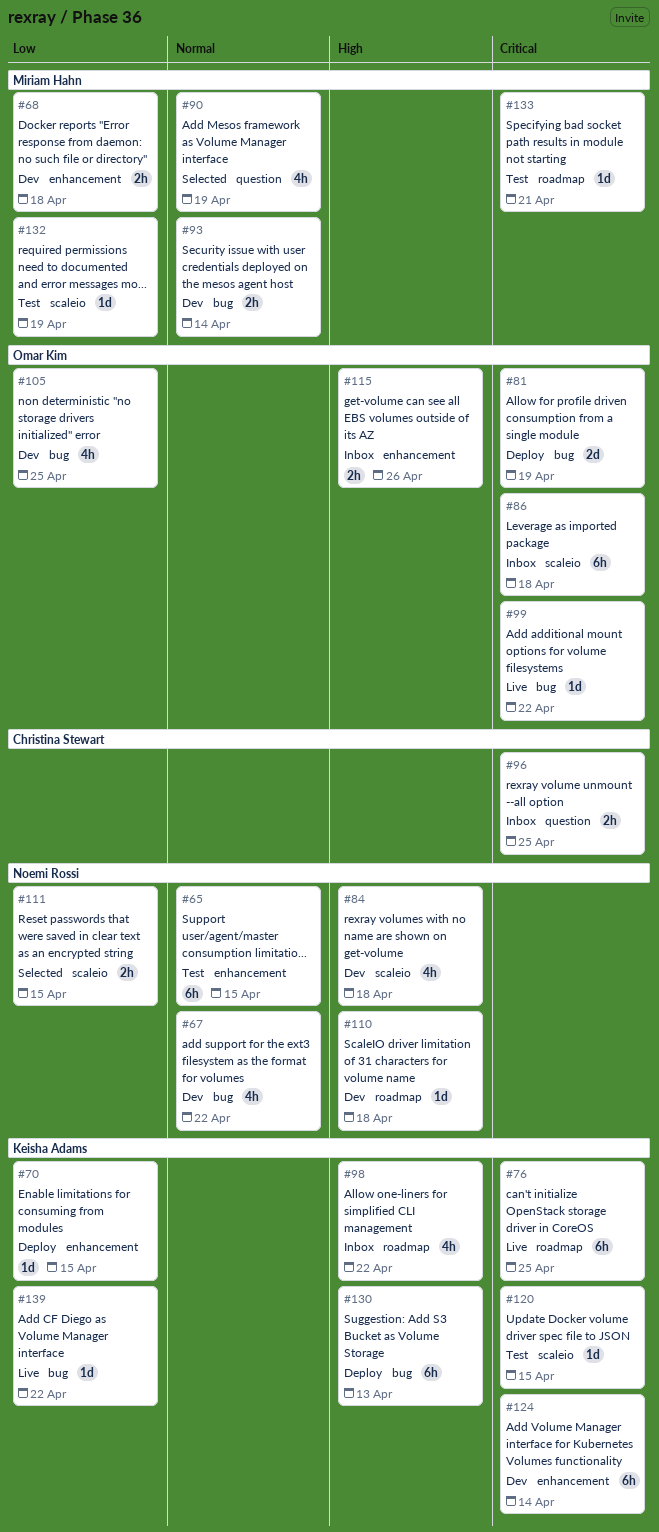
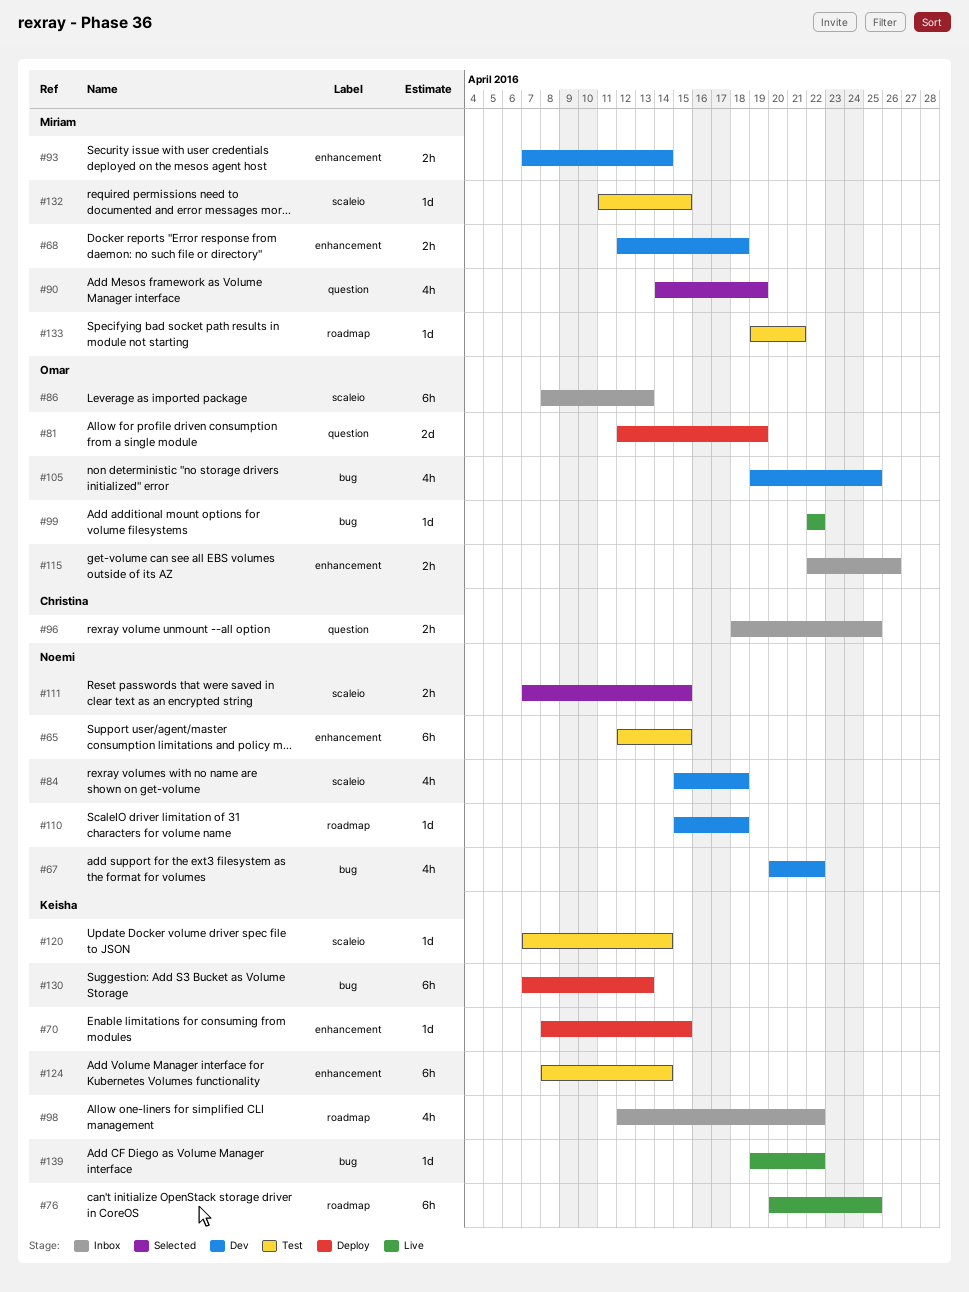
#81, label: bug -> question
#86, due: Apr 18 -> Apr 13
#93, label: bug -> enhancement
#120, due: Apr 15 -> Apr 14
#124, status: Dev -> Test
#132, due: Apr 19 -> Apr 15

